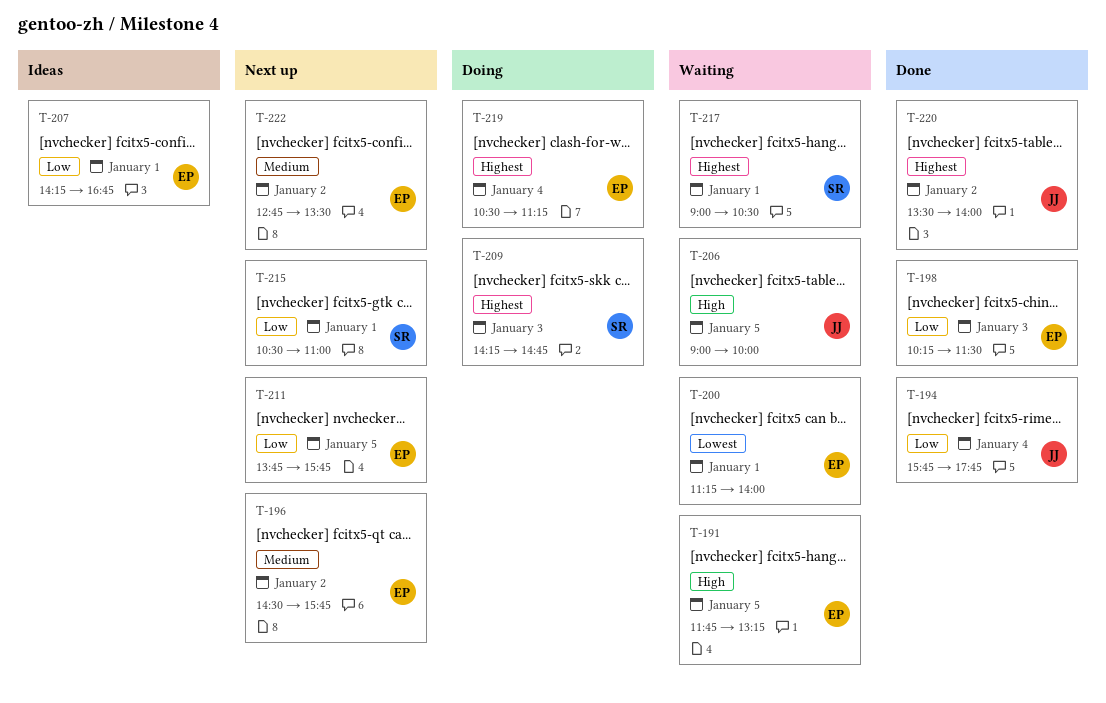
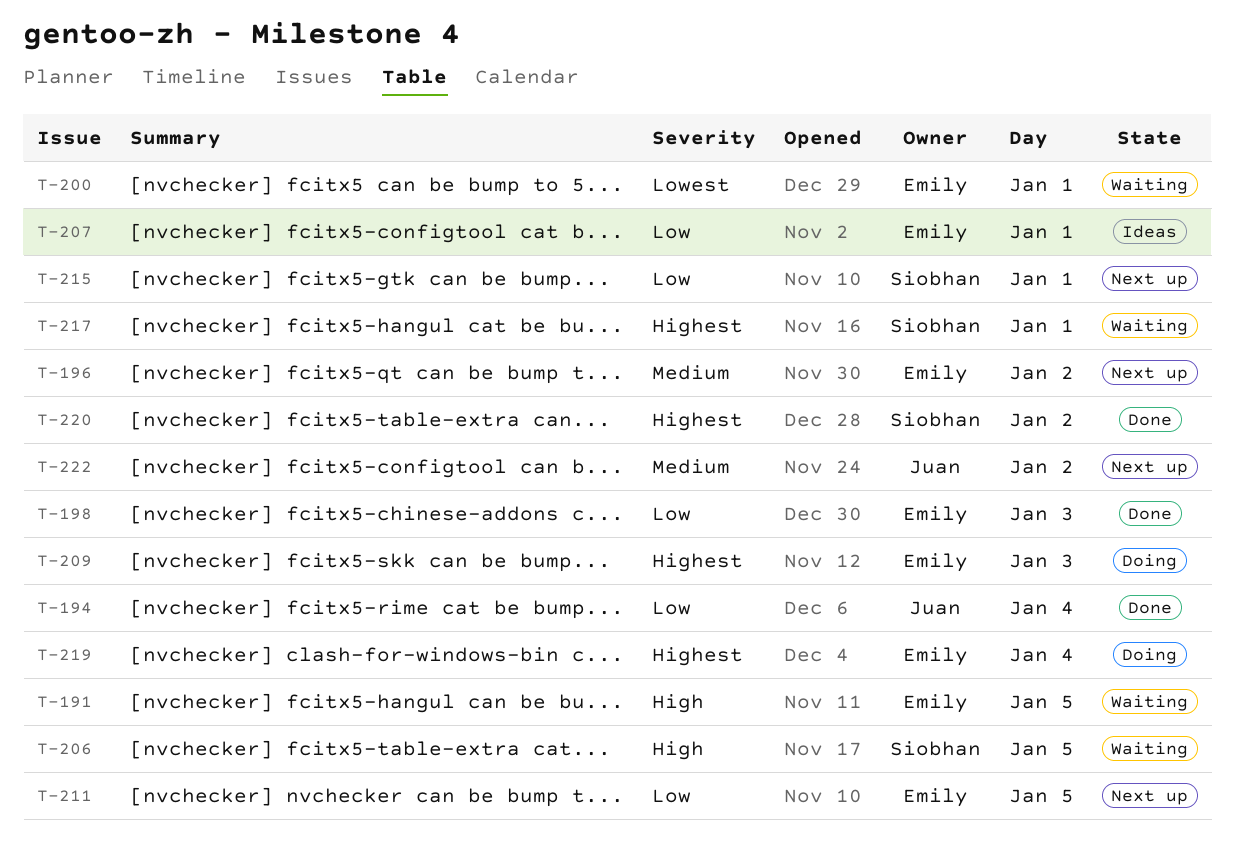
T-206, owner: Juan -> Siobhan
T-209, owner: Siobhan -> Emily
T-220, owner: Juan -> Siobhan
T-222, owner: Emily -> Juan

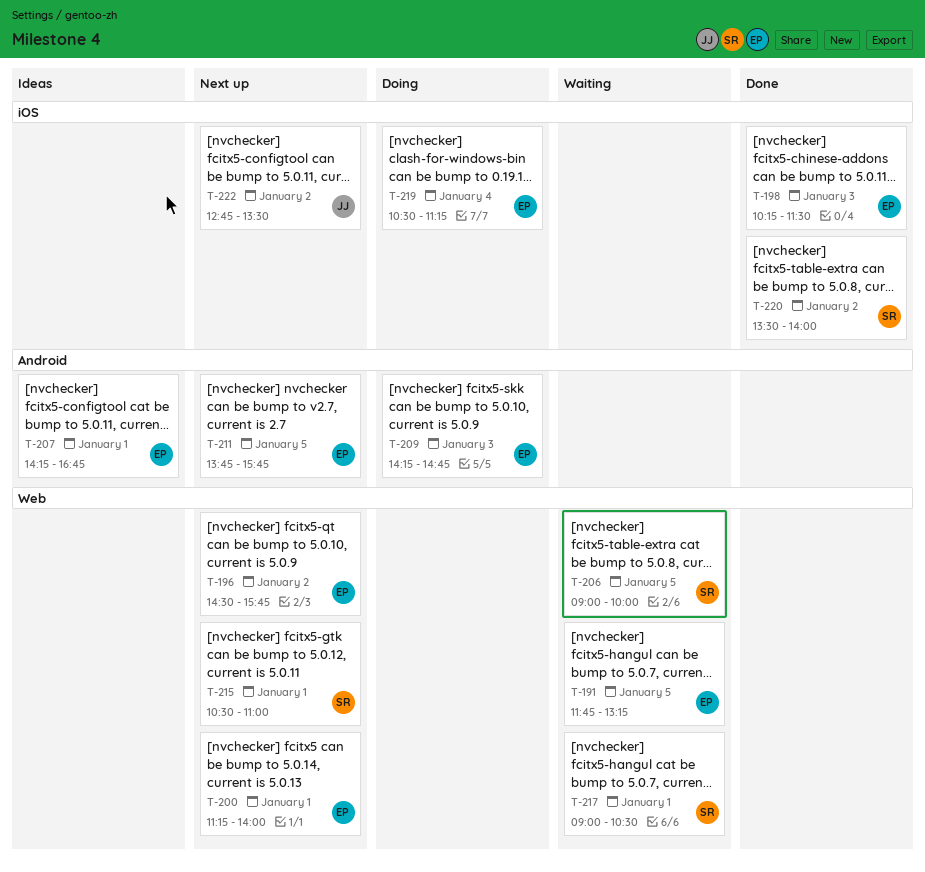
T-194: present -> none
T-200, status: Waiting -> Next up

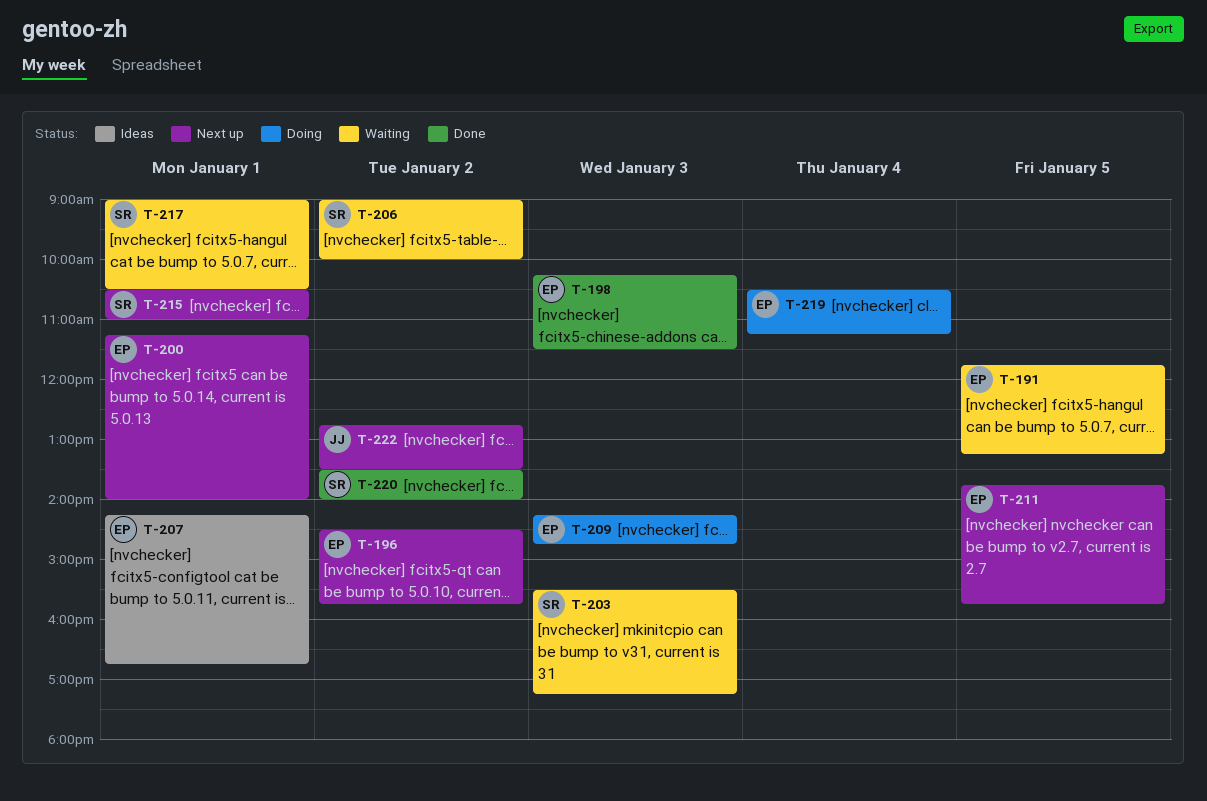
T-203: none -> present
T-206, day: Jan 5 -> Jan 2

